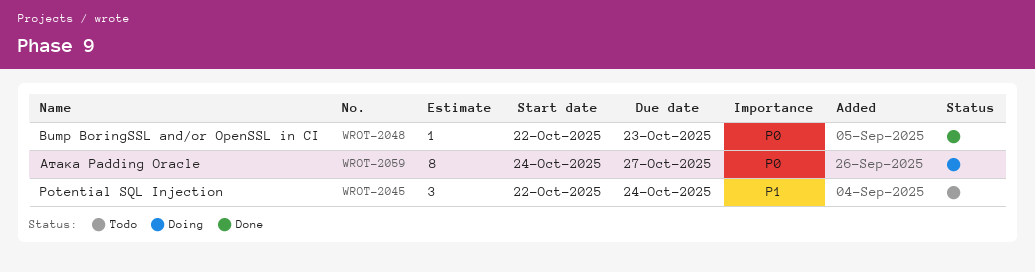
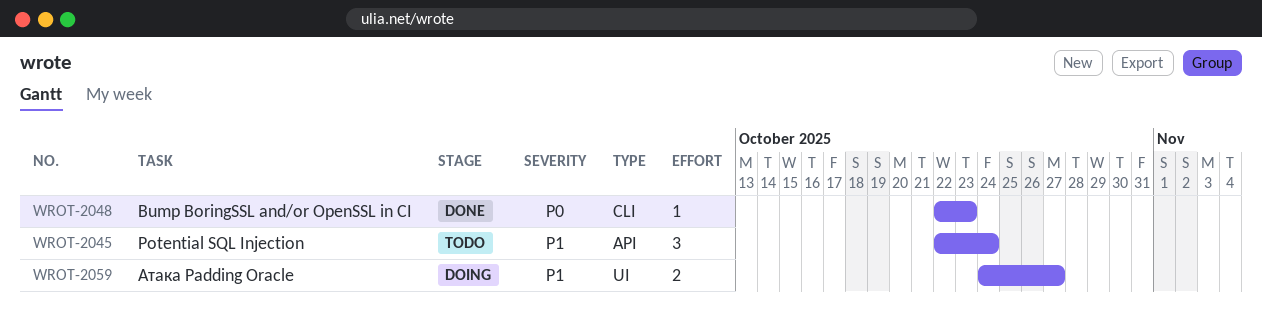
WROT-2059, priority: P0 -> P1
WROT-2059, estimate: 8 -> 2

